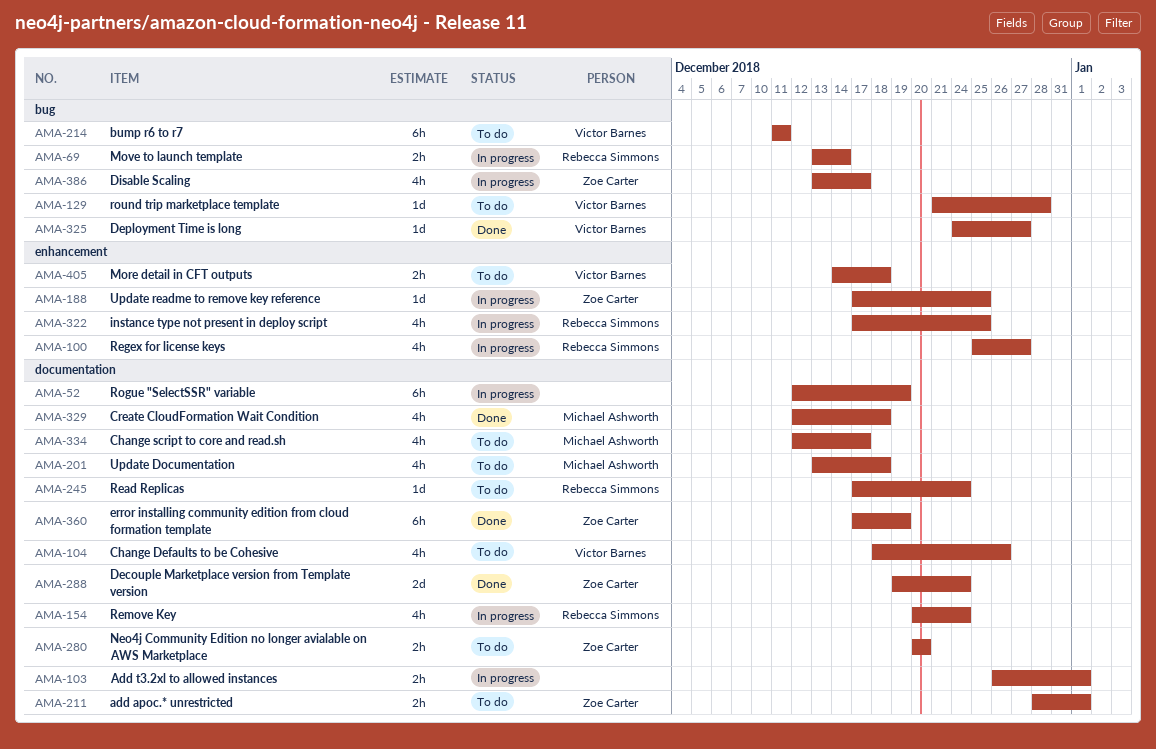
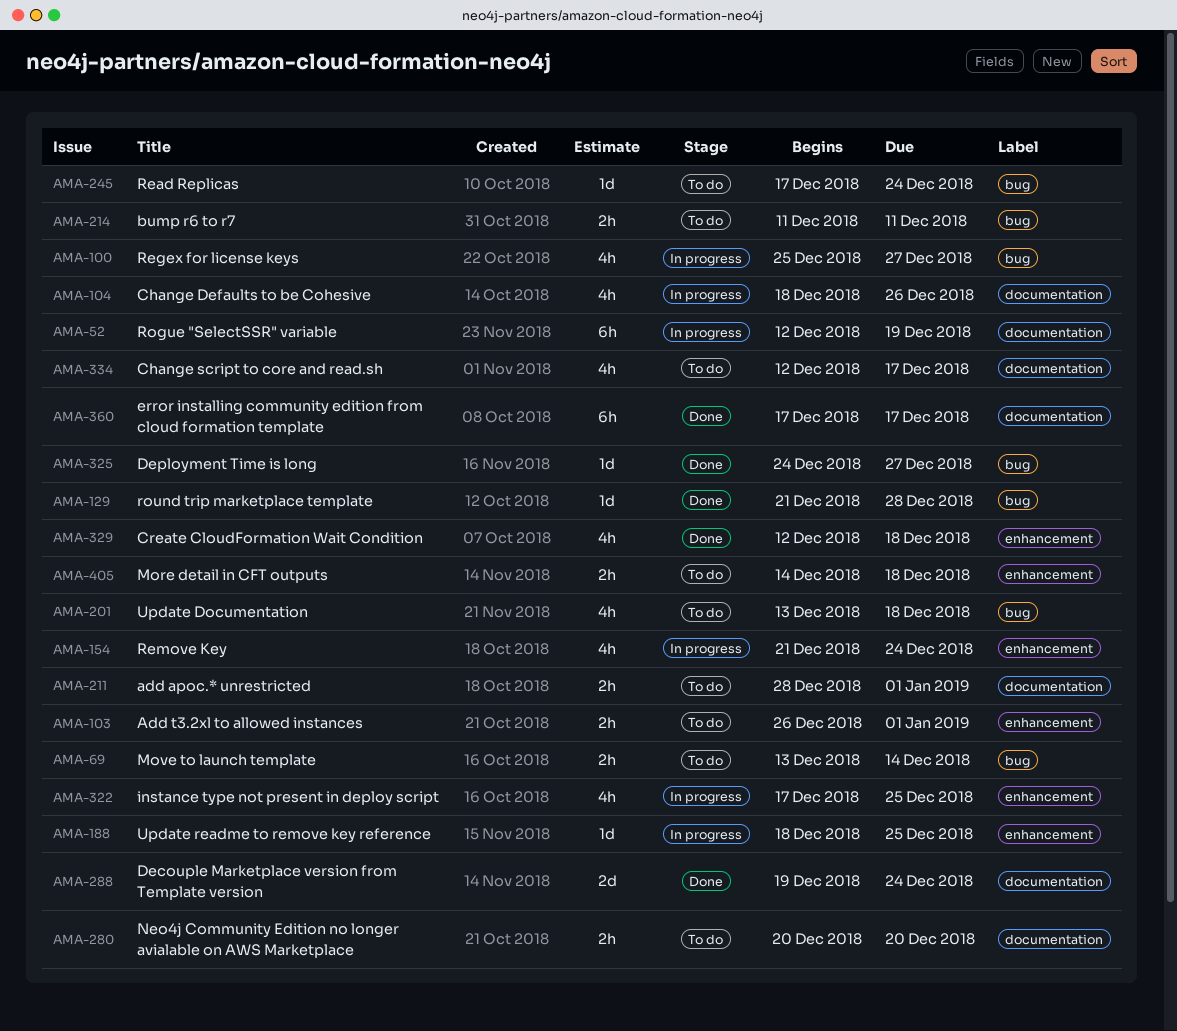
AMA-69, status: In progress -> To do
AMA-100, label: enhancement -> bug
AMA-103, status: In progress -> To do
AMA-103, label: documentation -> enhancement
AMA-104, status: To do -> In progress
AMA-129, status: To do -> Done
AMA-154, label: documentation -> enhancement
AMA-154, start: Dec 20 -> Dec 21
AMA-188, start: Dec 17 -> Dec 18
AMA-201, label: documentation -> bug
AMA-214, estimate: 6h -> 2h
AMA-245, label: documentation -> bug
AMA-329, label: documentation -> enhancement
AMA-360, due: Dec 19 -> Dec 17
AMA-386: present -> none

